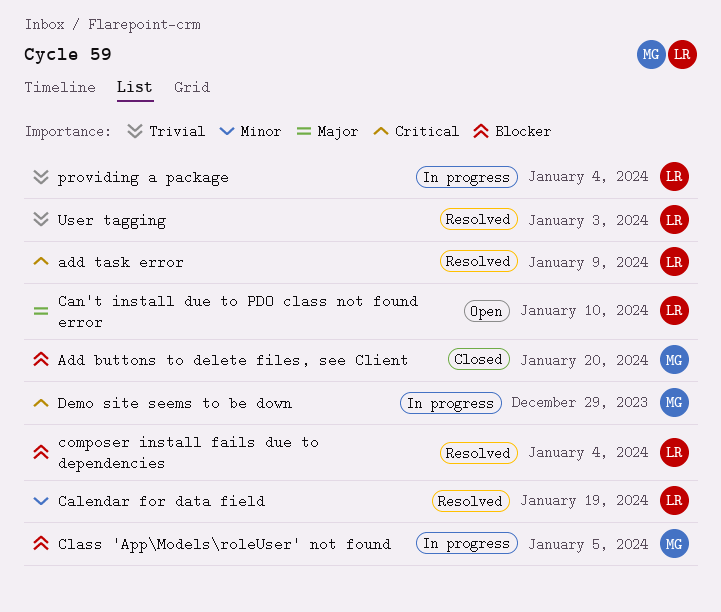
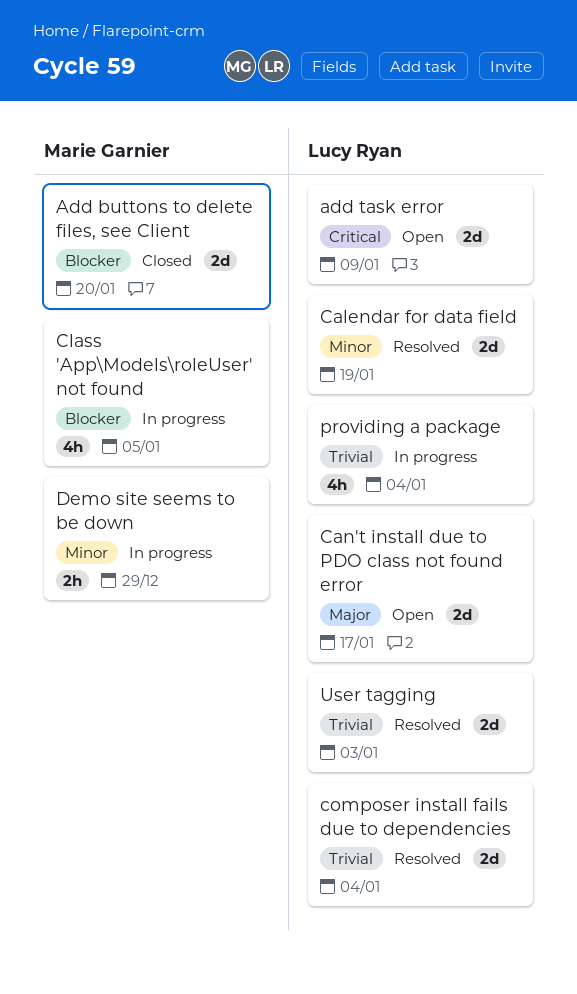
add task error, status: Resolved -> Open
Can't install due to PDO class not found error, due: Jan 10 -> Jan 17
composer install fails due to dependencies, priority: Blocker -> Trivial
Demo site seems to be down, priority: Critical -> Minor

